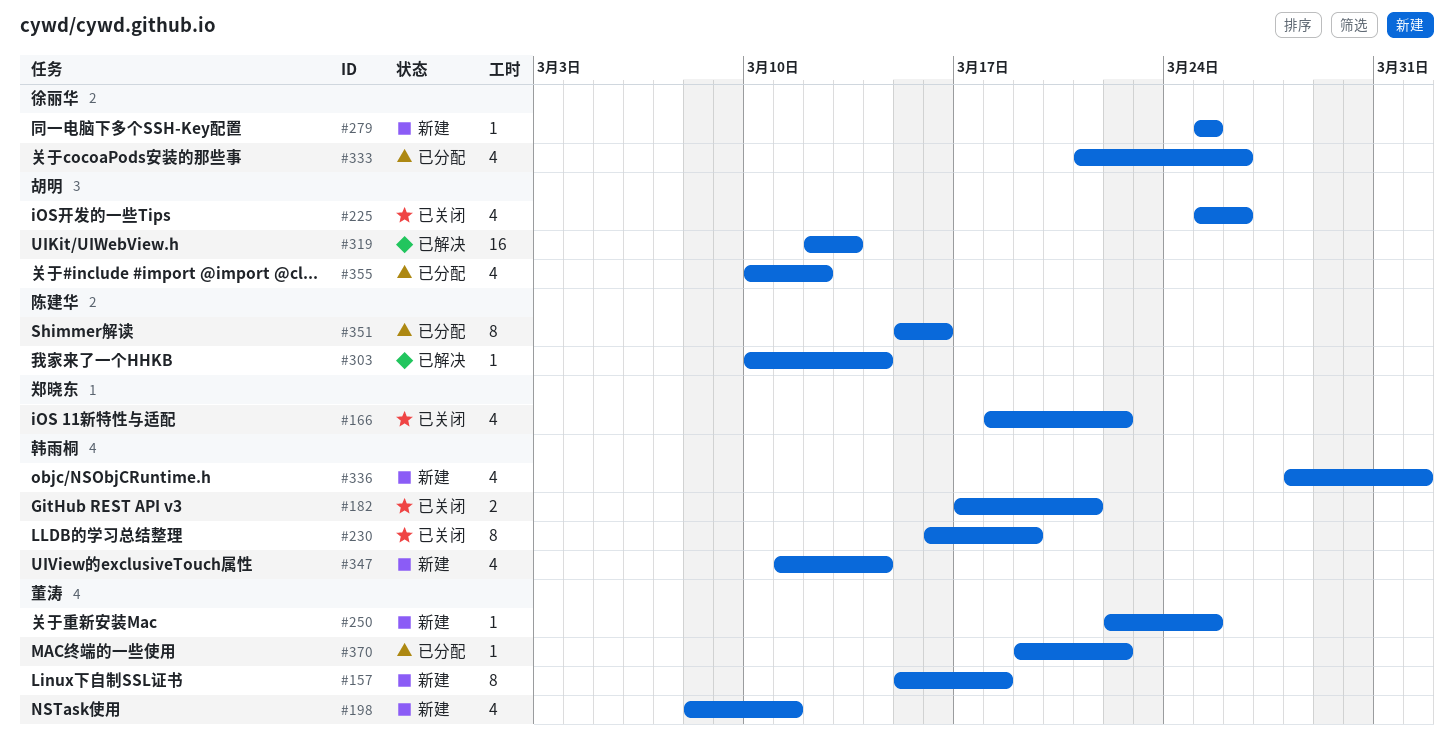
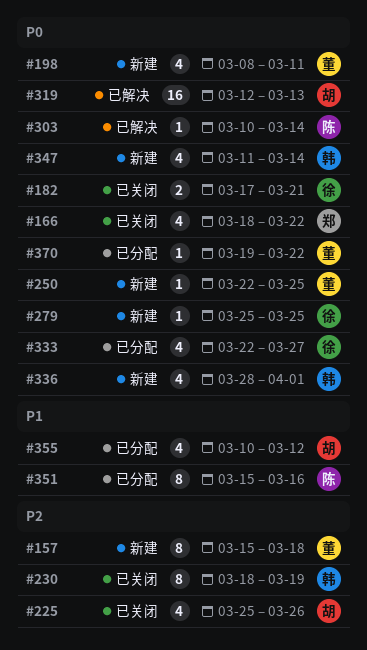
#182, owner: 韩雨桐 -> 徐丽华
#230, start: Mar 16 -> Mar 18
#333, start: Mar 21 -> Mar 22
#333, due: Mar 26 -> Mar 27

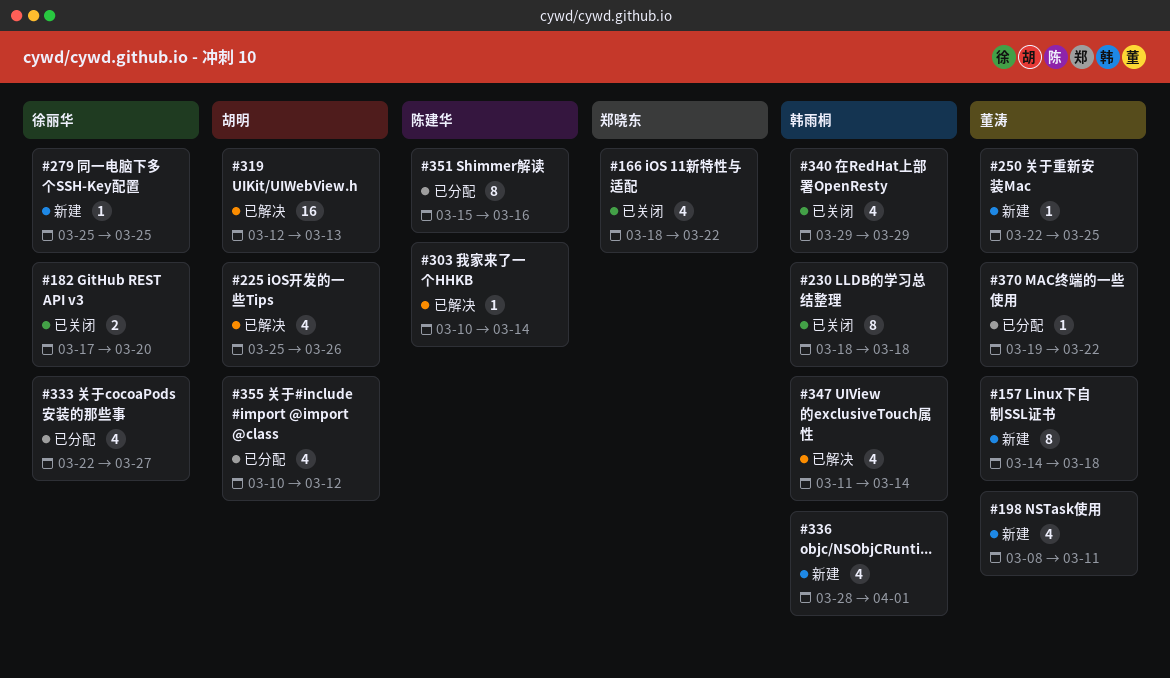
#157, start: Mar 15 -> Mar 14
#182, due: Mar 21 -> Mar 20
#225, status: 已关闭 -> 已解决
#230, due: Mar 19 -> Mar 18
#340: none -> present
#347, status: 新建 -> 已解决

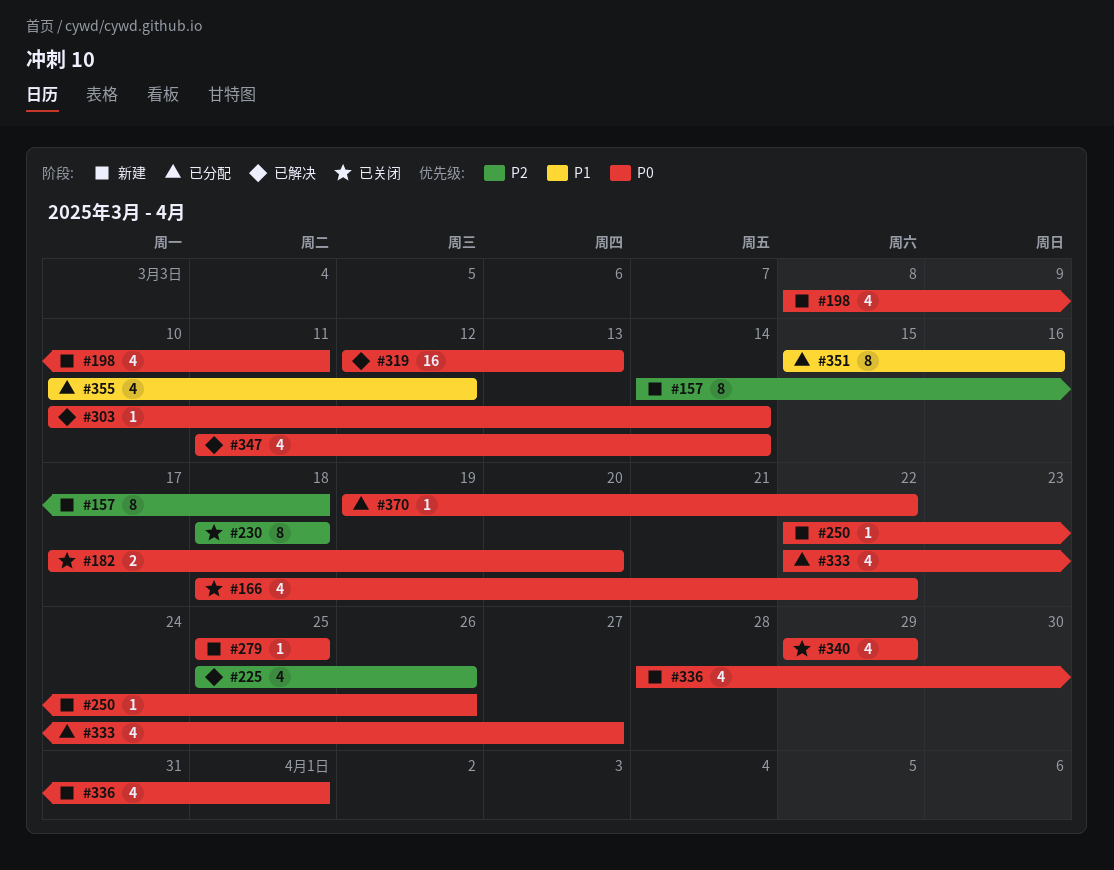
#250, due: Mar 25 -> Mar 26

